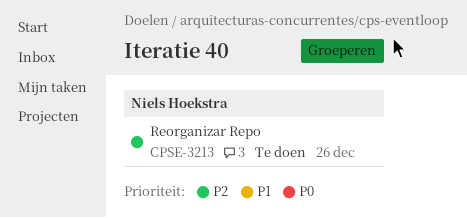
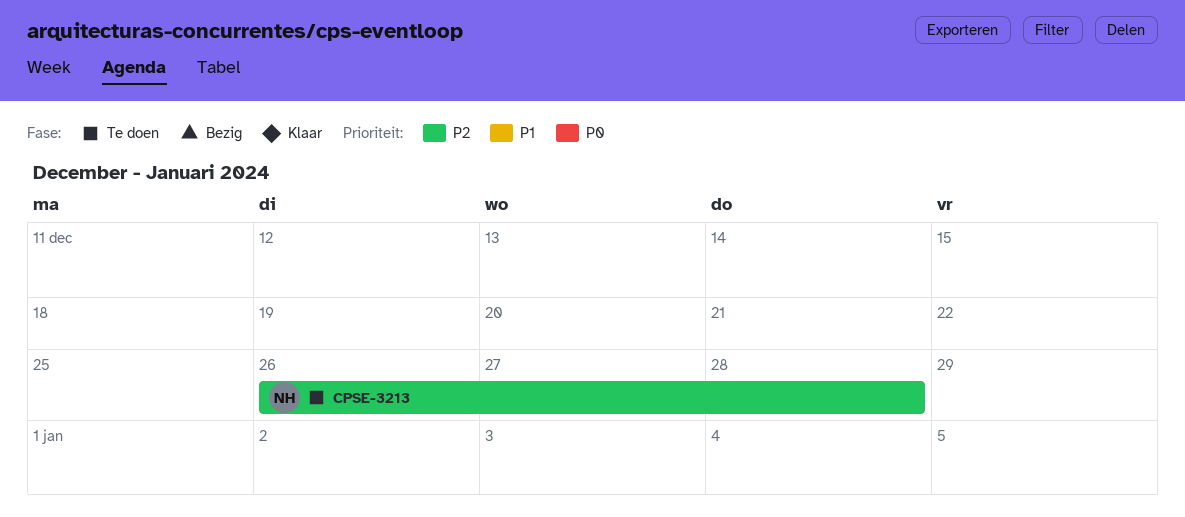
CPSE-3213, due: Dec 26 -> Dec 28

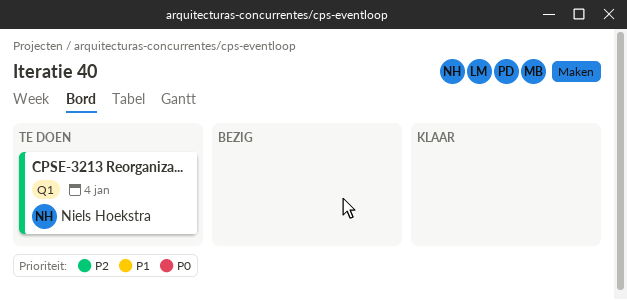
CPSE-3213, due: Dec 28 -> Jan 4

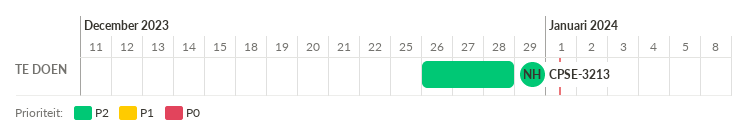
CPSE-3213, due: Jan 4 -> Dec 28

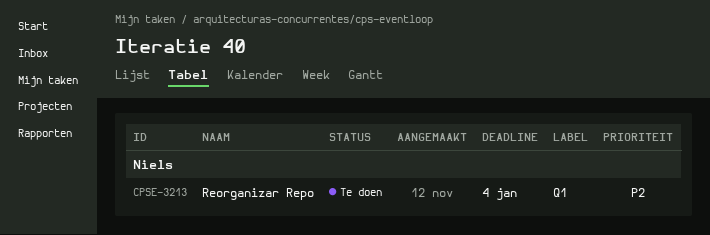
CPSE-3213, due: Dec 28 -> Jan 4

